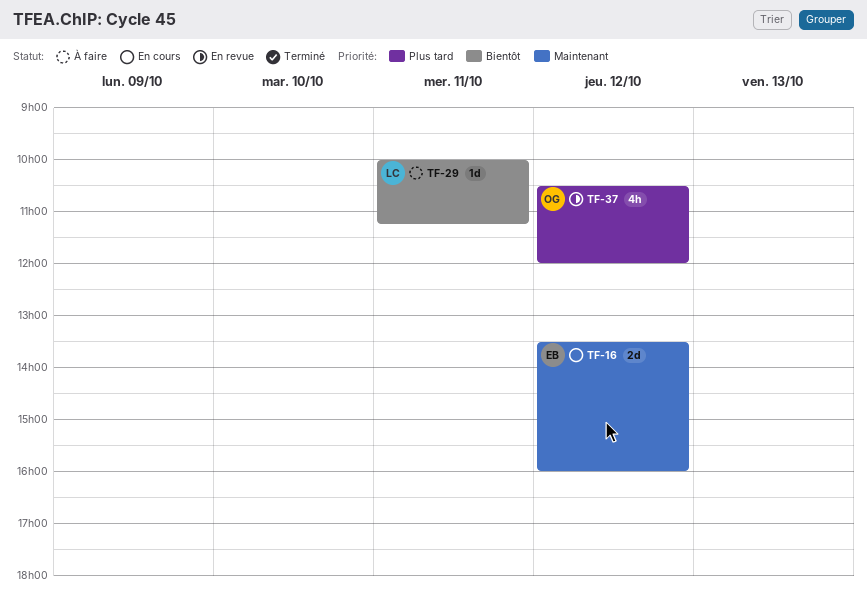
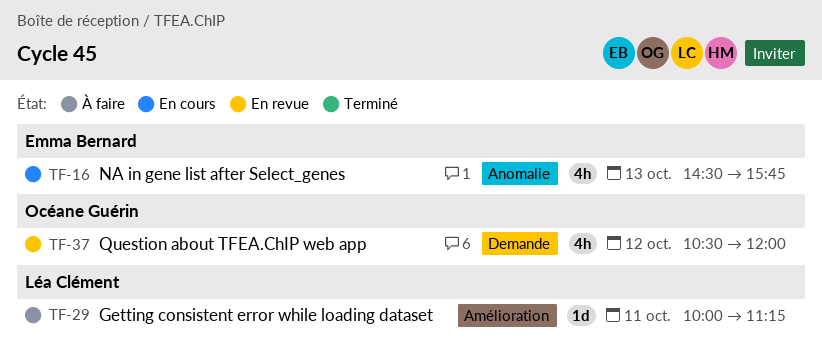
TF-16, estimate: 2d -> 4h
TF-16, day: Oct 12 -> Oct 13
TF-16, begins: 13:30 -> 14:30
TF-16, ends: 16:00 -> 15:45

